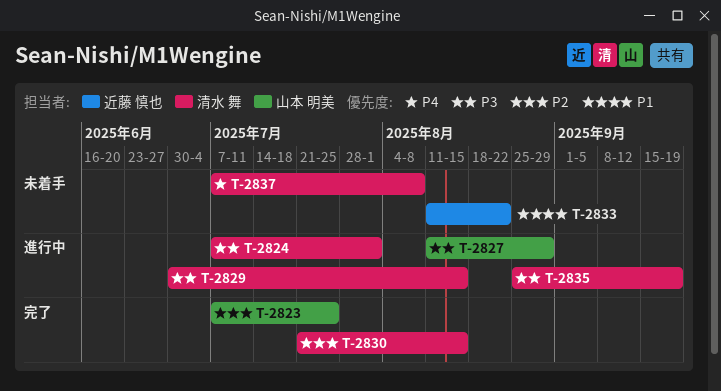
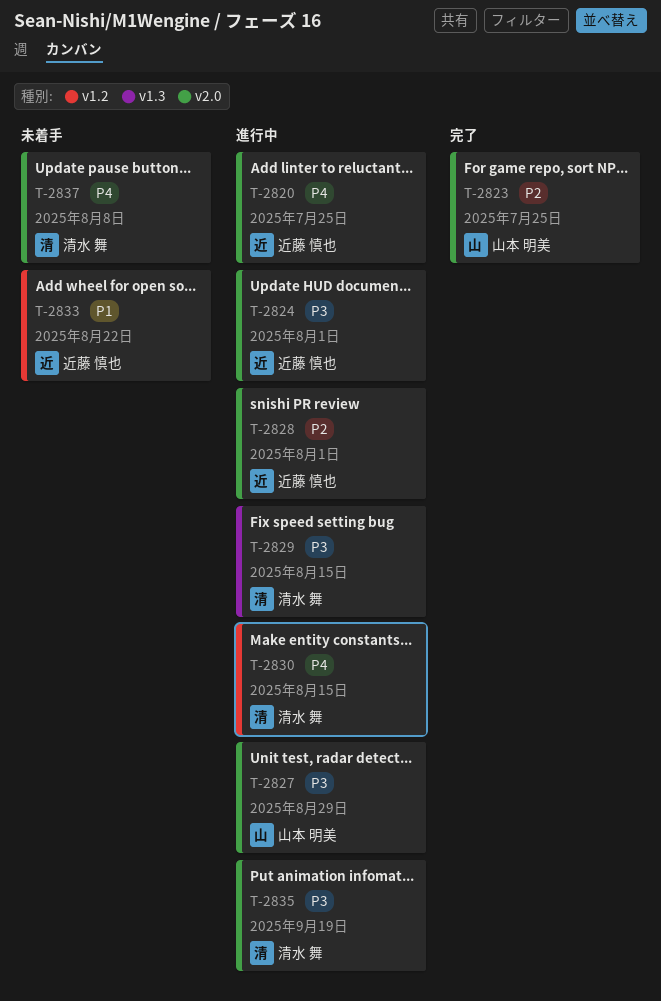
T-2820: none -> present
T-2824, owner: 清水 舞 -> 近藤 慎也
T-2828: none -> present
T-2830, status: 完了 -> 進行中
T-2830, priority: P2 -> P4

